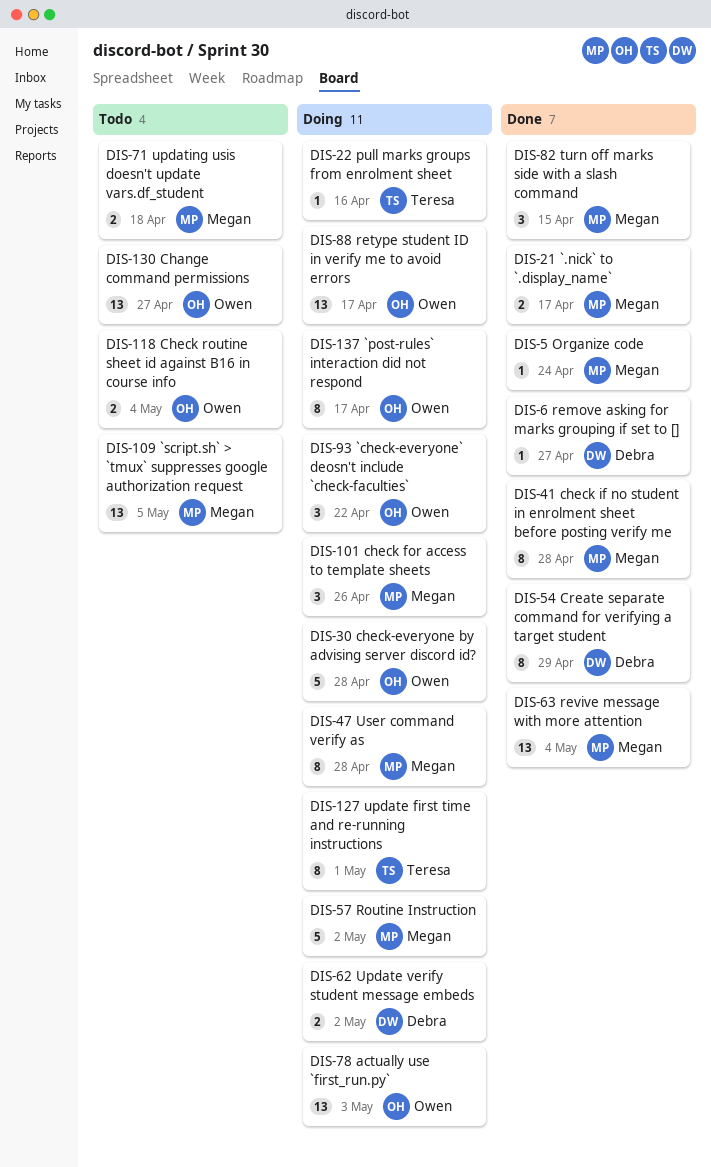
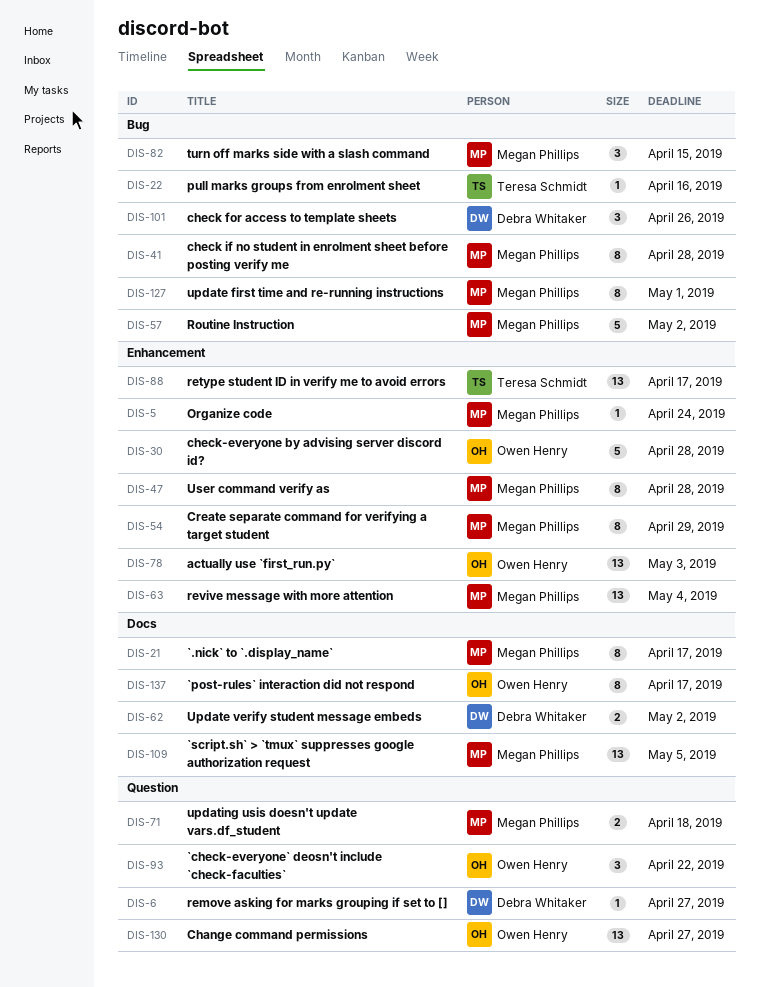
DIS-21, estimate: 2 -> 8
DIS-54, owner: Debra Whitaker -> Megan Phillips
DIS-88, owner: Owen Henry -> Teresa Schmidt
DIS-101, owner: Megan Phillips -> Debra Whitaker
DIS-118: present -> none
DIS-127, owner: Teresa Schmidt -> Megan Phillips

